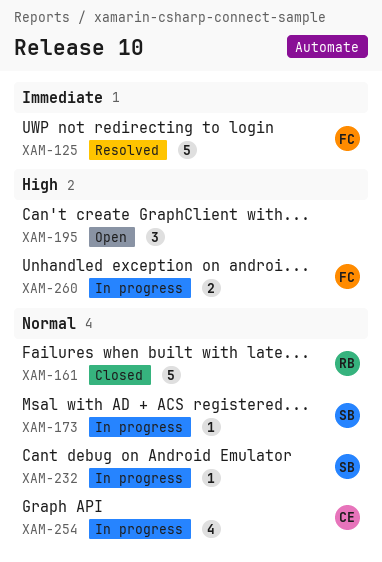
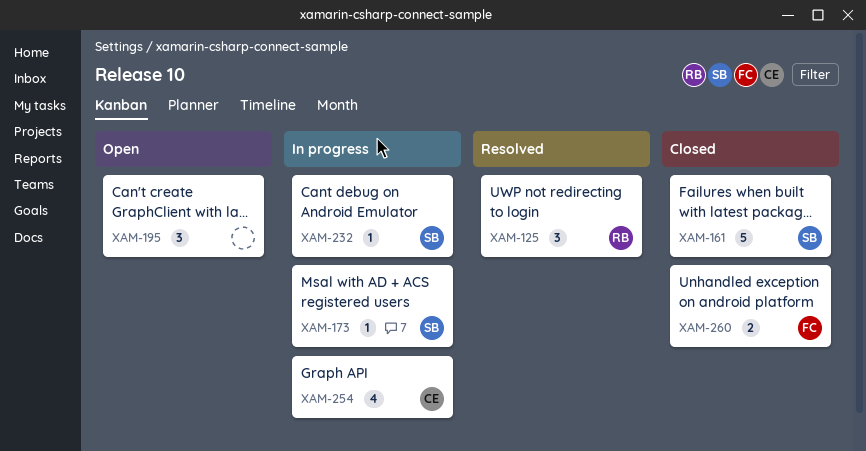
XAM-125, owner: FC -> RB
XAM-125, estimate: 5 -> 3
XAM-161, owner: RB -> SB
XAM-260, status: In progress -> Closed

